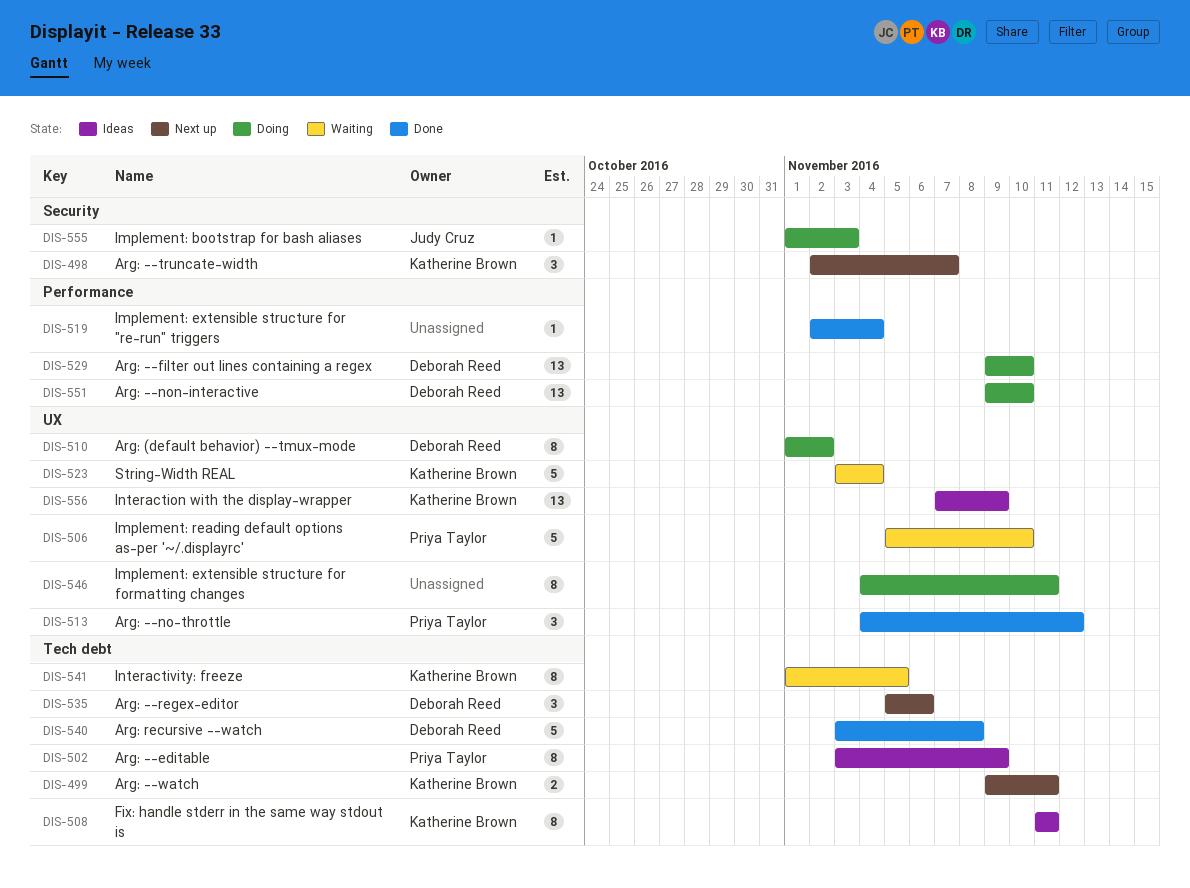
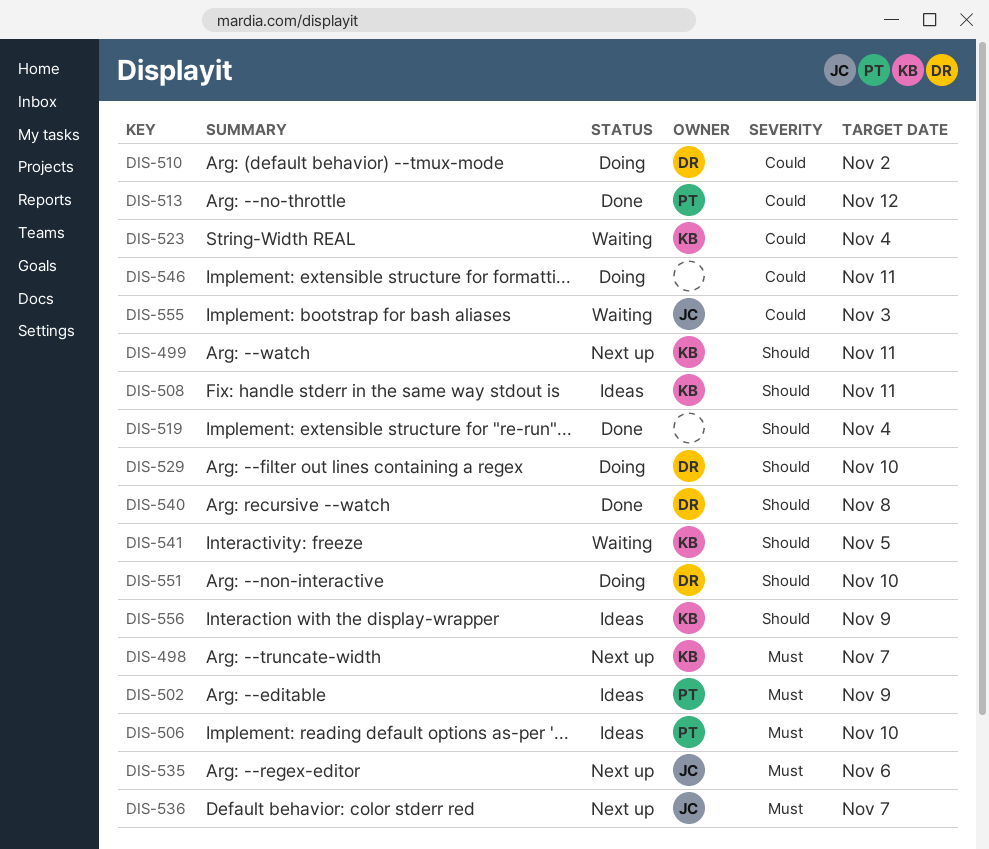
DIS-506, status: Waiting -> Ideas
DIS-535, owner: Deborah Reed -> Judy Cruz
DIS-536: none -> present
DIS-555, status: Doing -> Waiting

